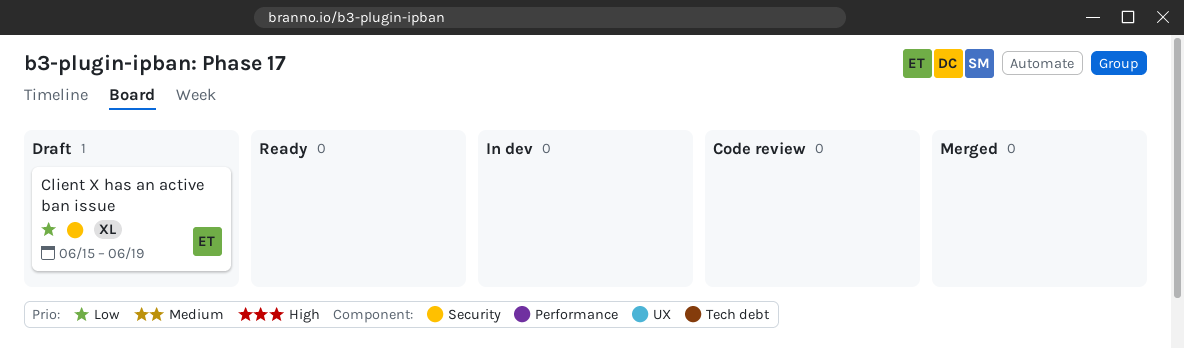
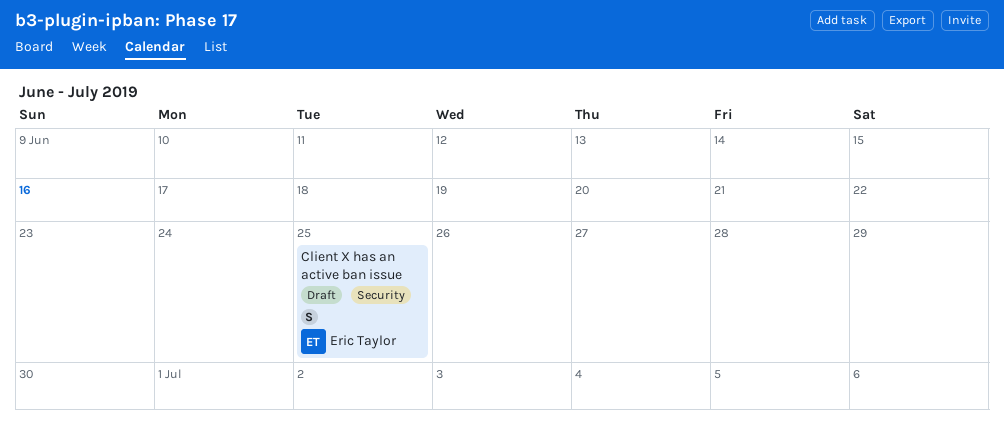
Client X has an active ban issue, estimate: XL -> S
Client X has an active ban issue, due: Jun 19 -> Jun 25

